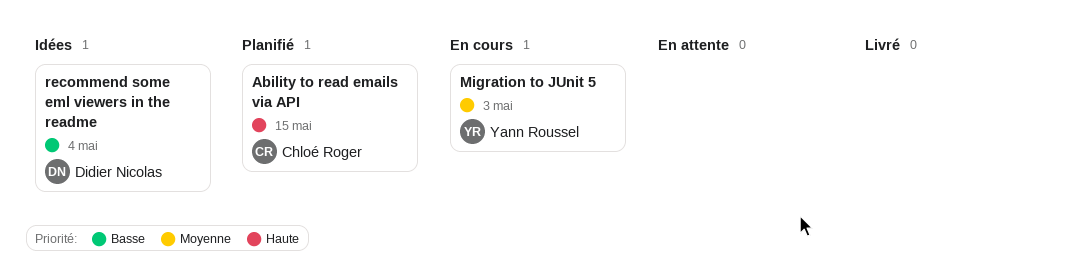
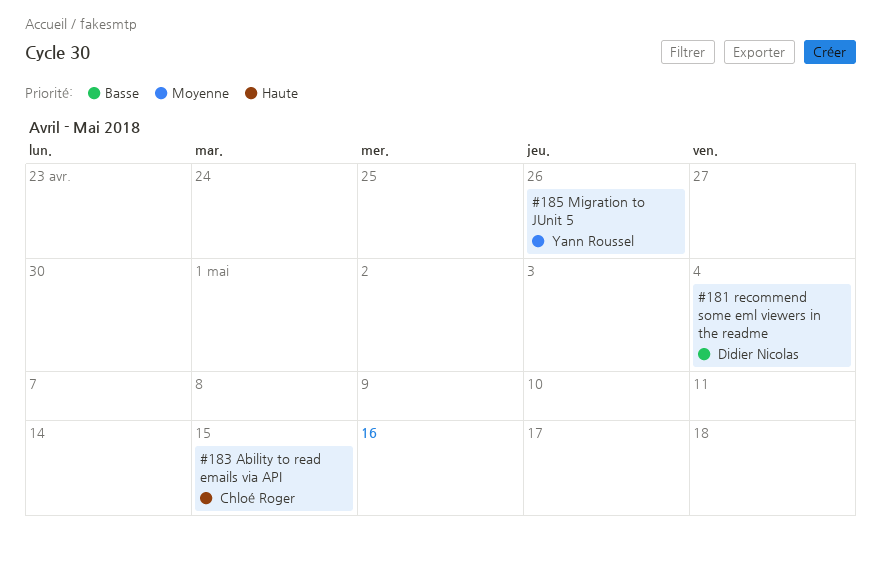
Migration to JUnit 5, due: May 3 -> Apr 26

